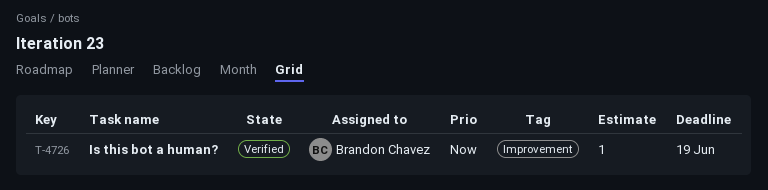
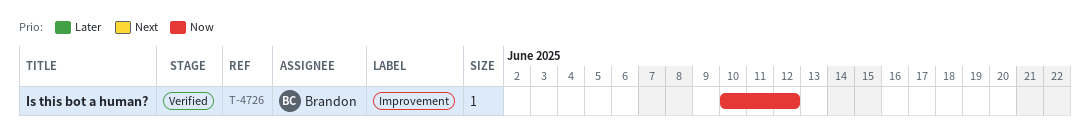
T-4726, due: Jun 19 -> Jun 12

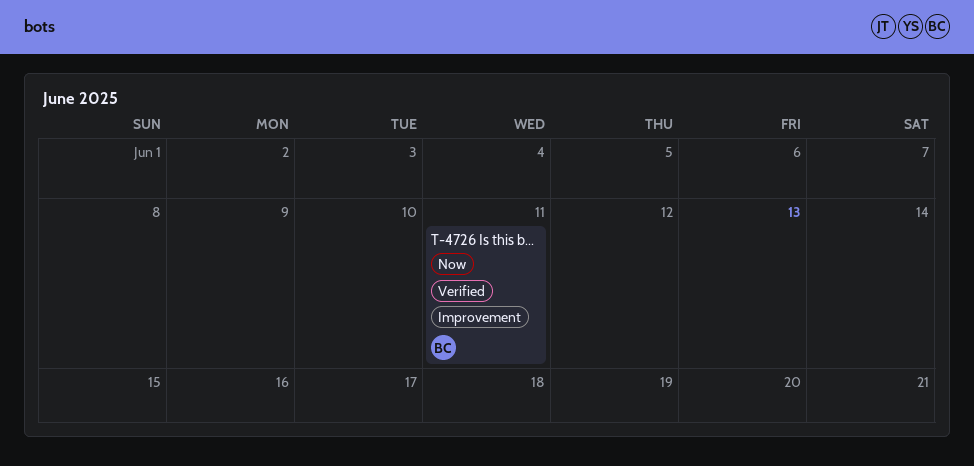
T-4726, due: Jun 12 -> Jun 11

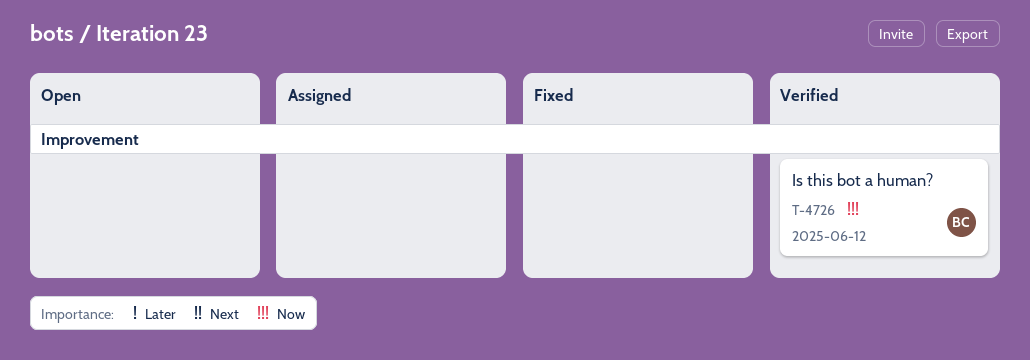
T-4726, due: Jun 11 -> Jun 12

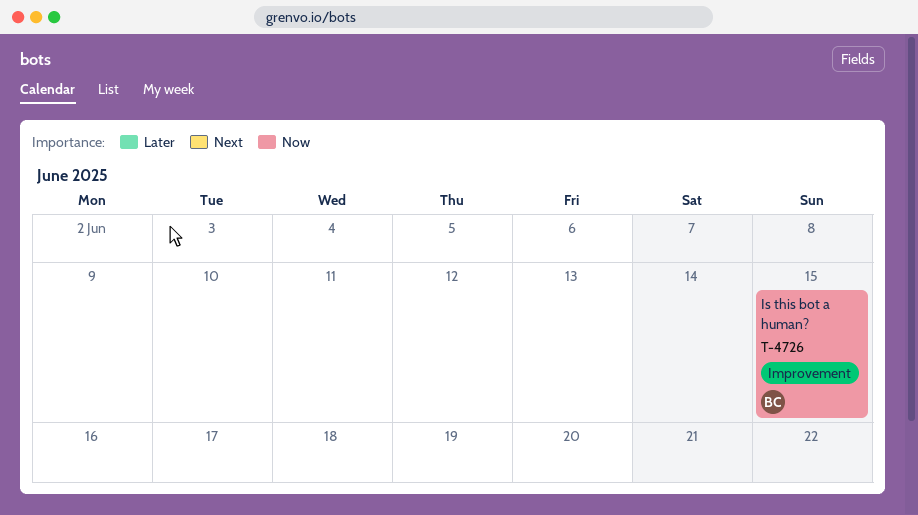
T-4726, due: Jun 12 -> Jun 15

